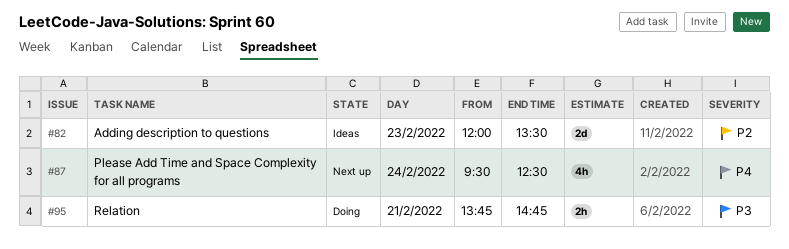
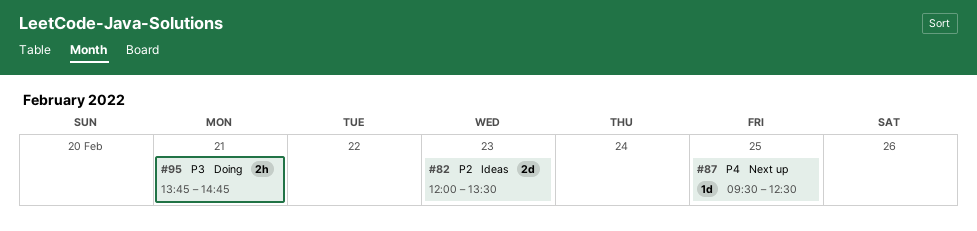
#87, estimate: 4h -> 1d
#87, day: Feb 24 -> Feb 25

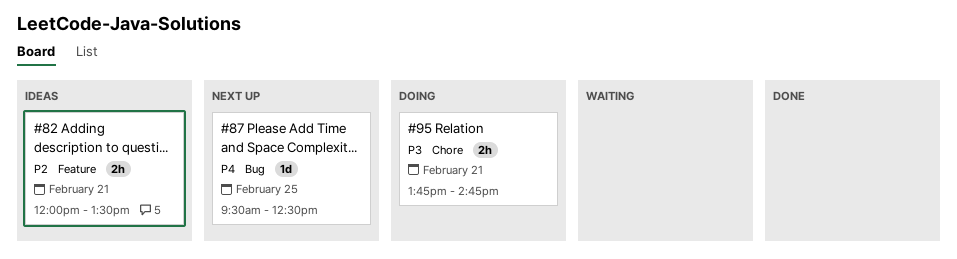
#82, estimate: 2d -> 2h
#82, day: Feb 23 -> Feb 21

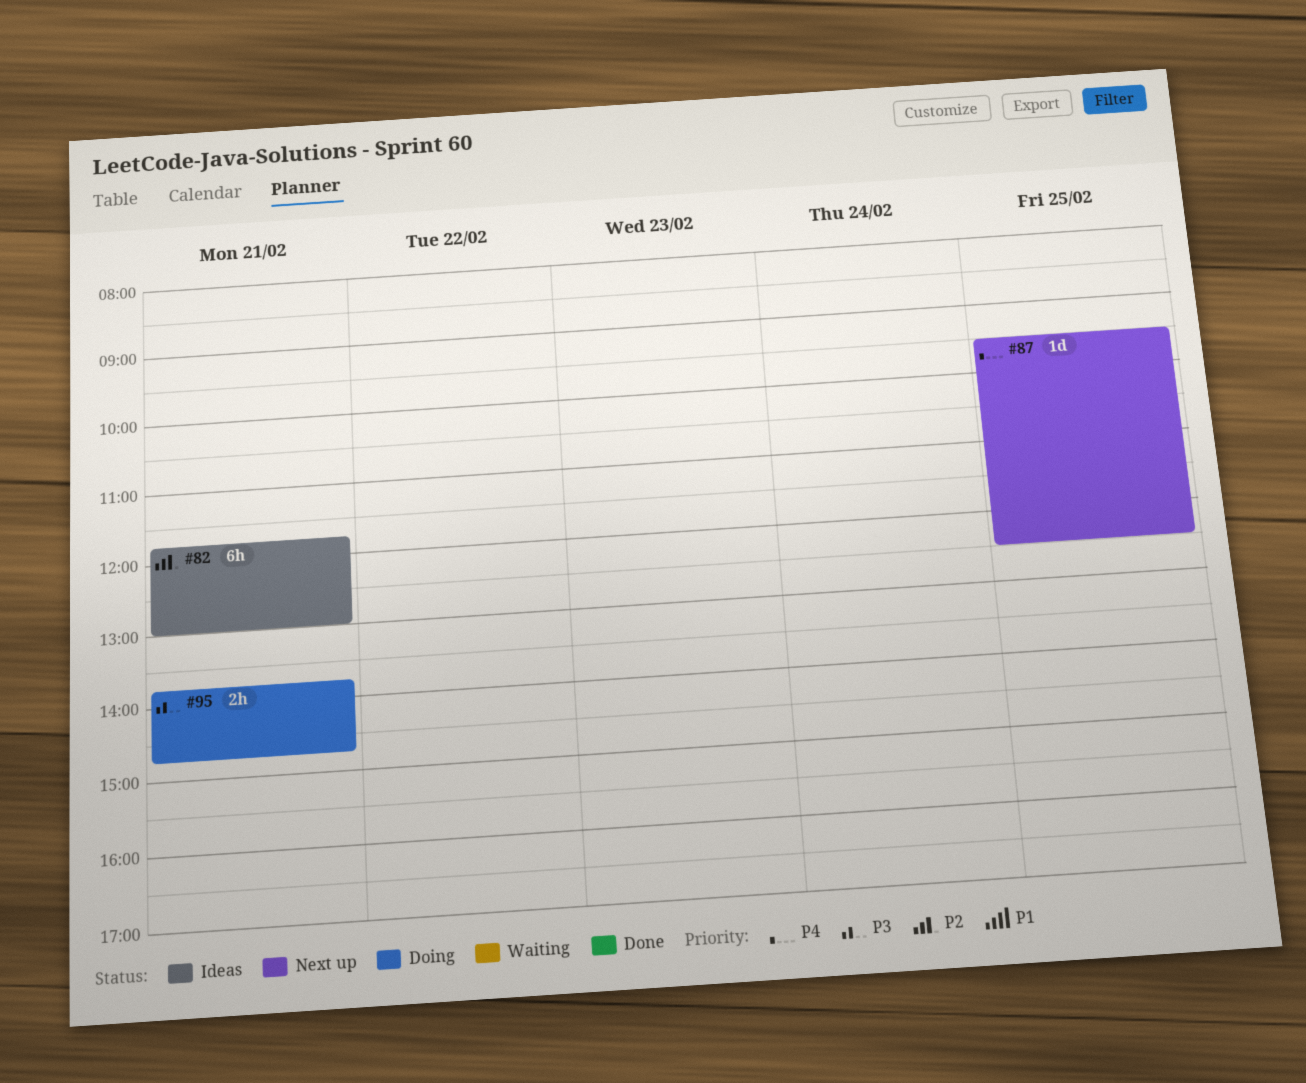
#82, estimate: 2h -> 6h
#82, begins: 12:00 -> 11:45
#82, ends: 13:30 -> 13:00

